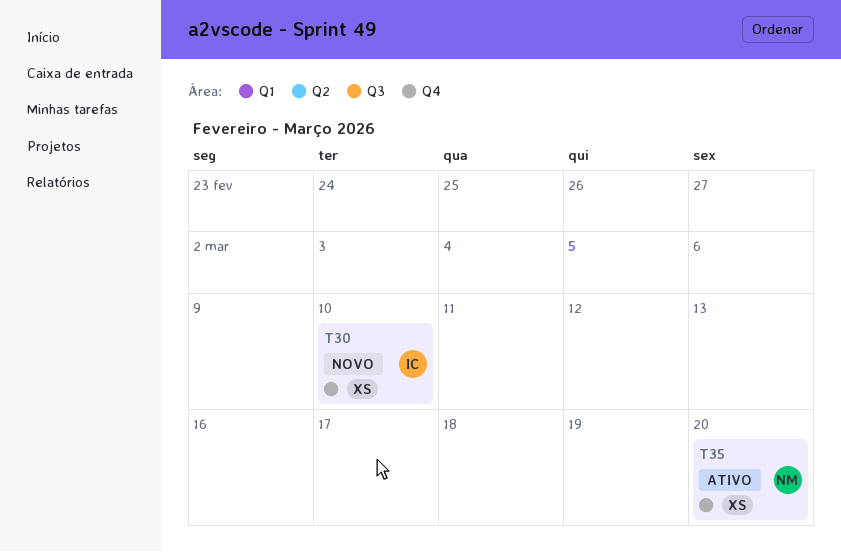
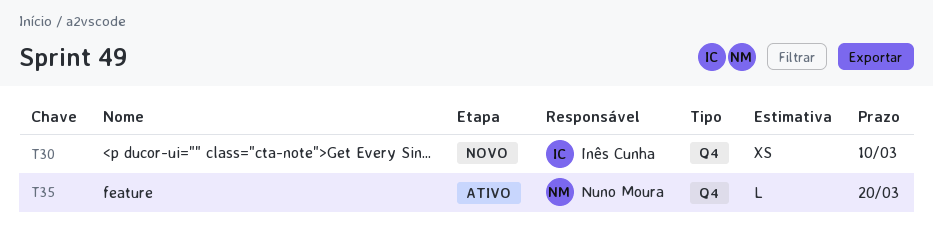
T35, estimate: XS -> L

